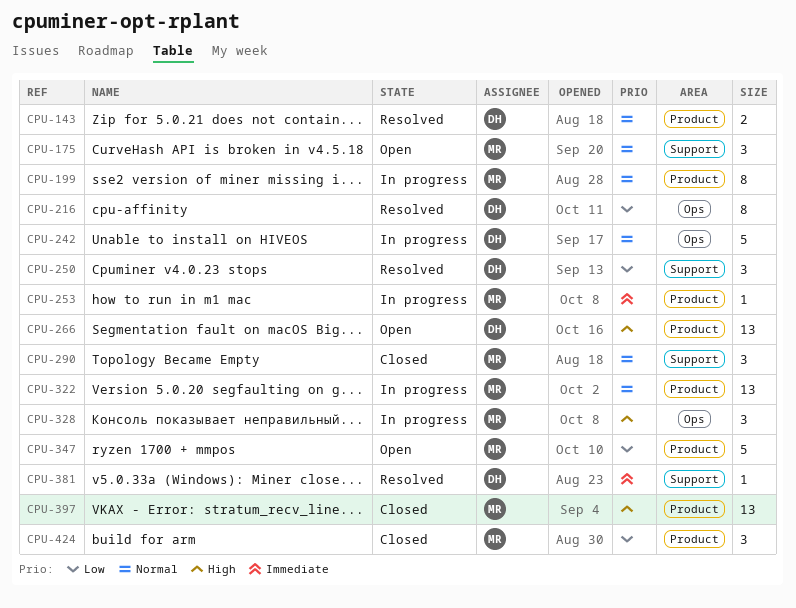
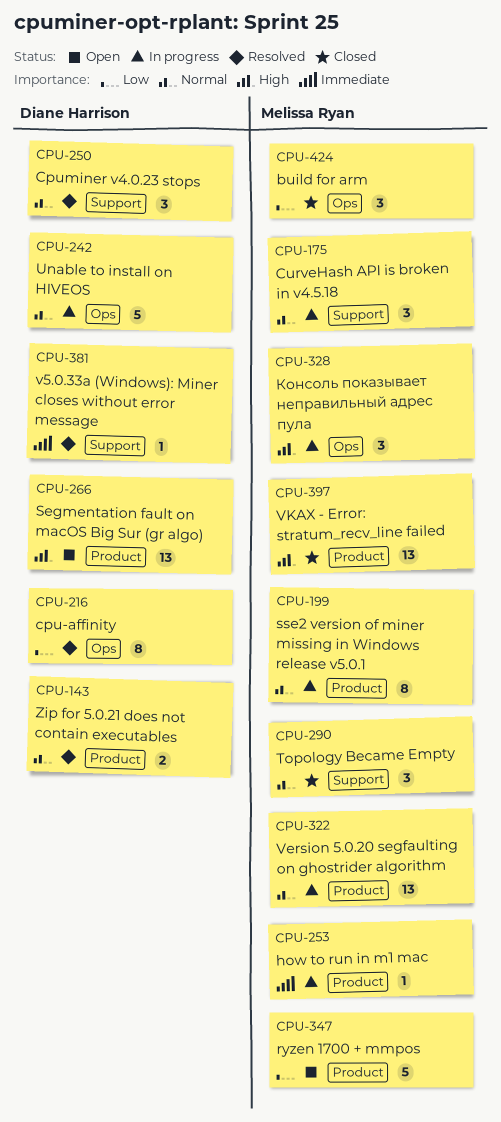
CPU-175, status: Open -> In progress
CPU-250, priority: Low -> Normal
CPU-424, label: Product -> Ops

